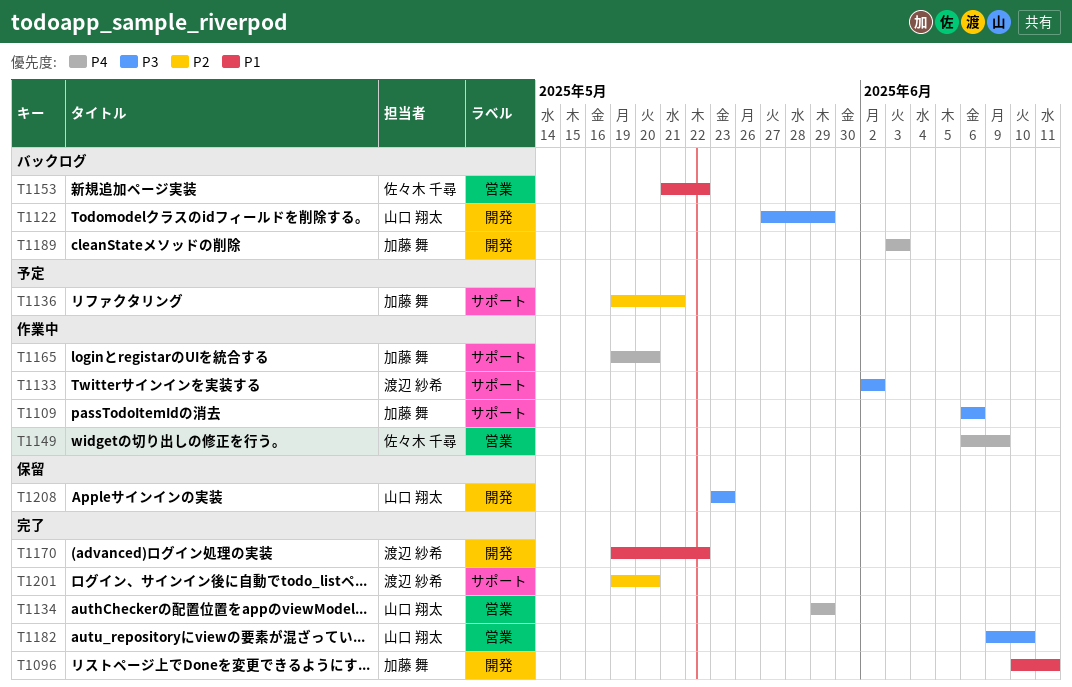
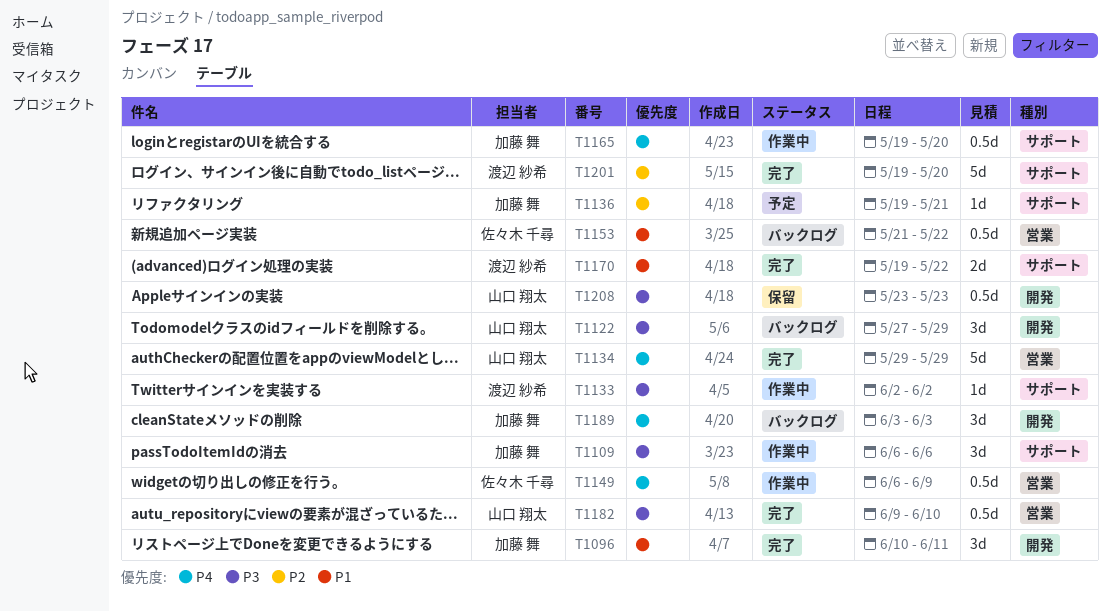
T1170, label: 開発 -> サポート

